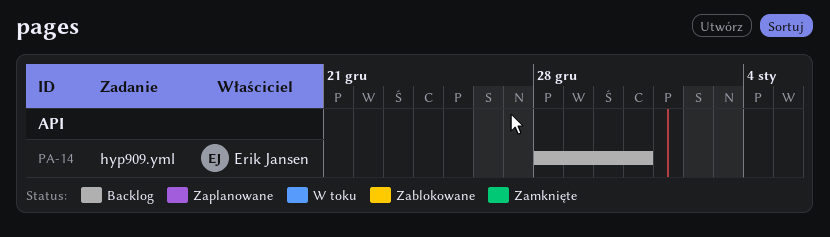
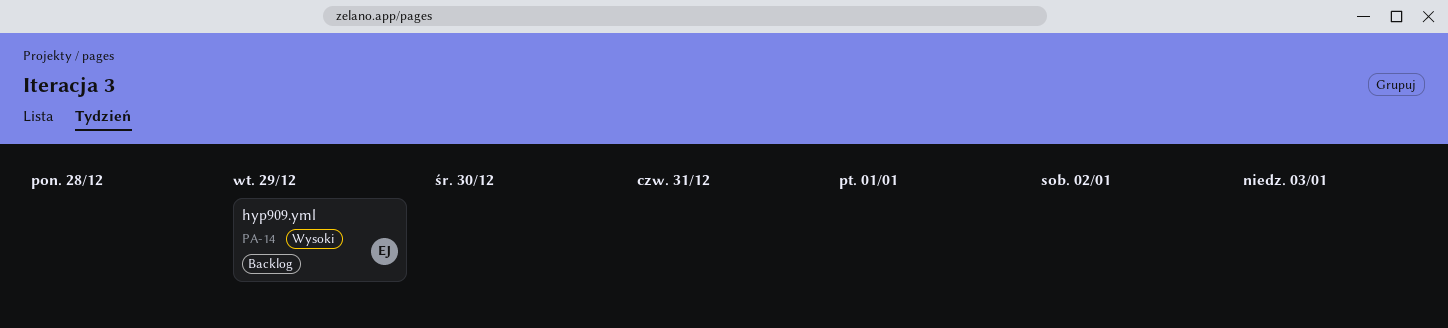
PA-14, due: Dec 31 -> Dec 29

